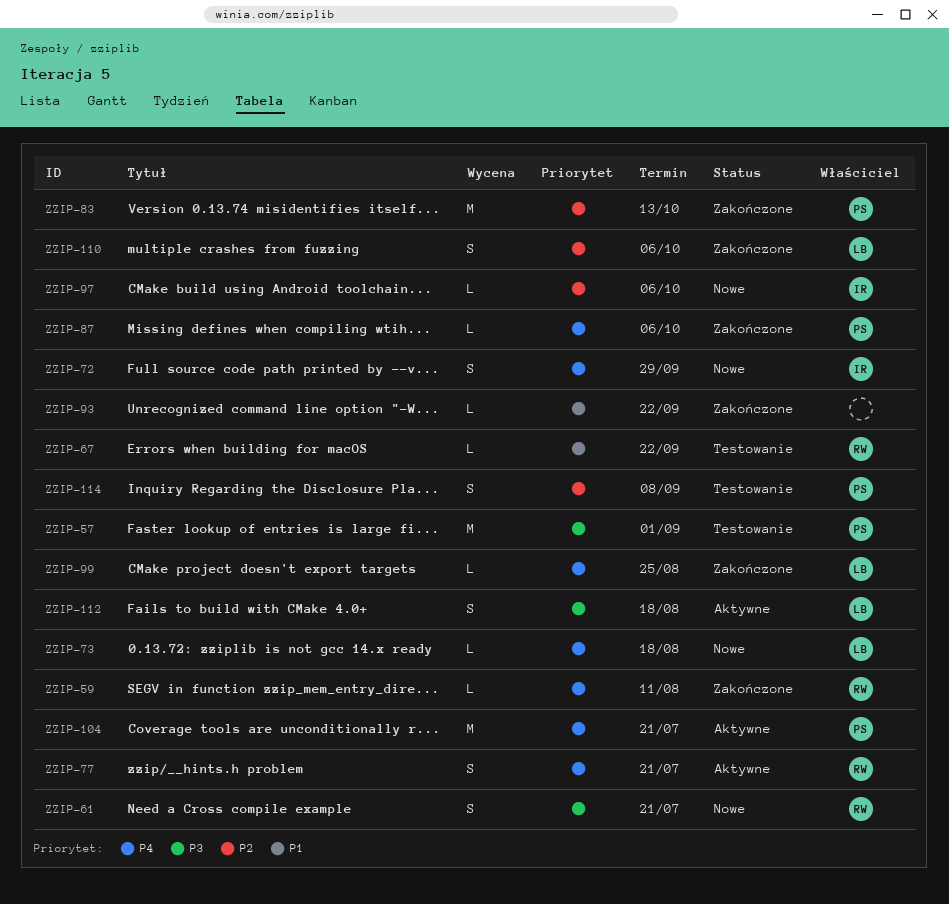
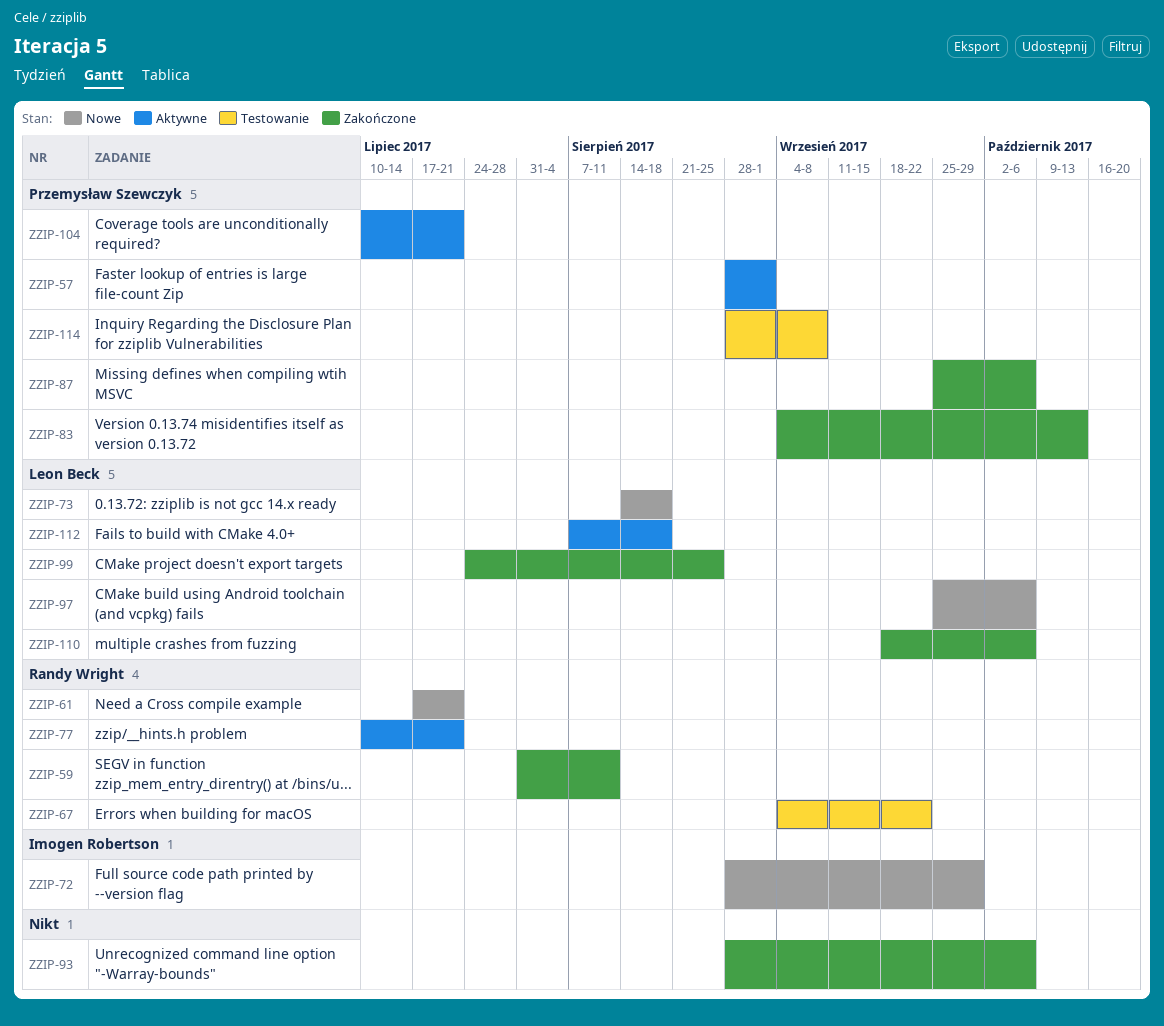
ZZIP-57, status: Testowanie -> Aktywne
ZZIP-93, due: Sep 22 -> Oct 6
ZZIP-97, owner: Imogen Robertson -> Leon Beck

